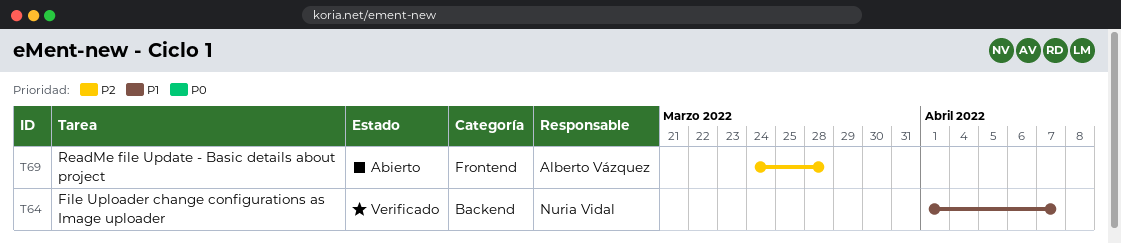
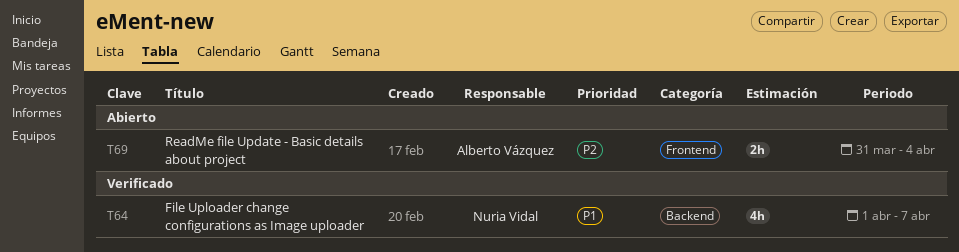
T69, start: Mar 24 -> Mar 31
T69, due: Mar 28 -> Apr 4

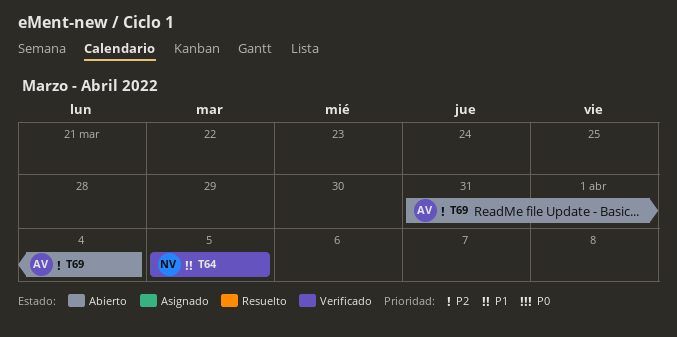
T64, start: Apr 1 -> Apr 5
T64, due: Apr 7 -> Apr 5

